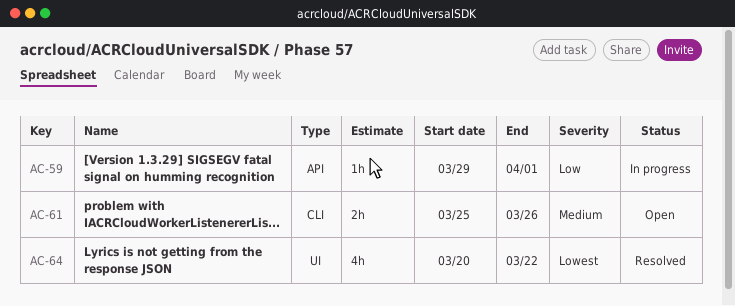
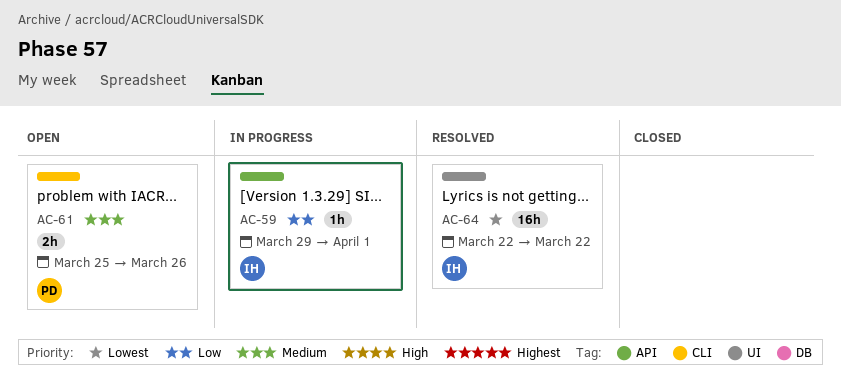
AC-64, estimate: 4h -> 16h
AC-64, start: Mar 20 -> Mar 22

